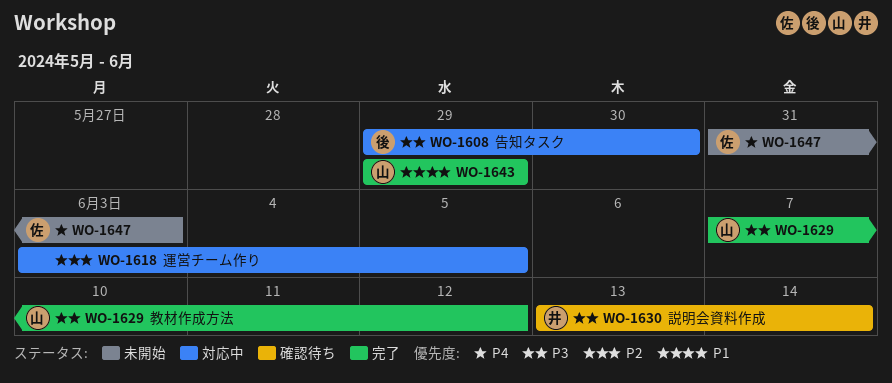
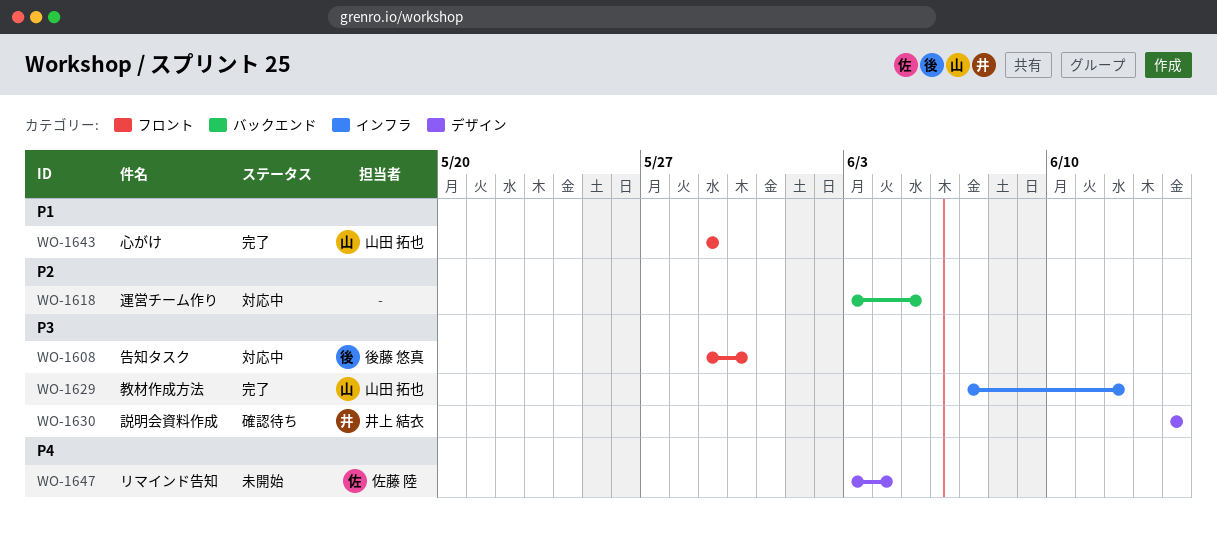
WO-1630, start: Jun 13 -> Jun 14
WO-1647, start: May 31 -> Jun 3
WO-1647, due: Jun 3 -> Jun 4

